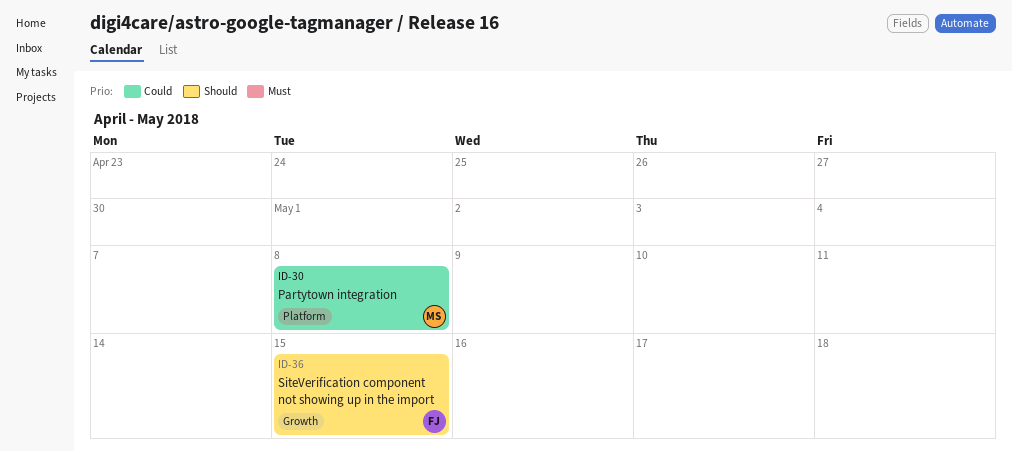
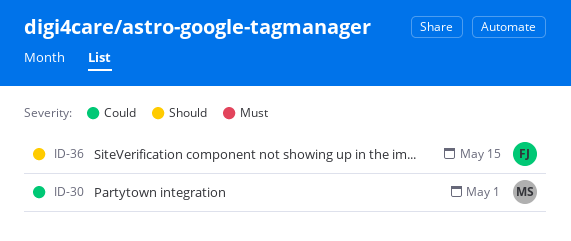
ID-30, due: May 8 -> May 1

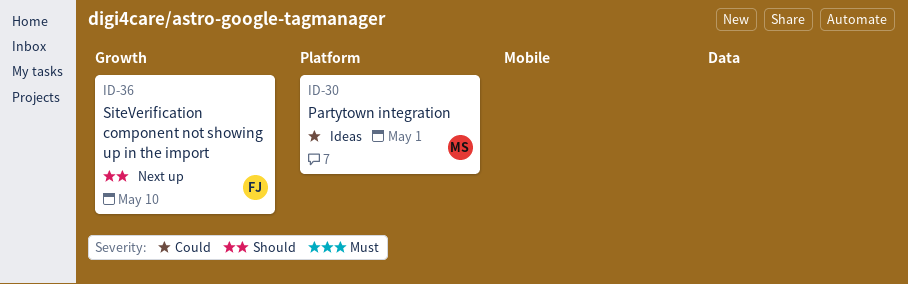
ID-36, due: May 15 -> May 10

